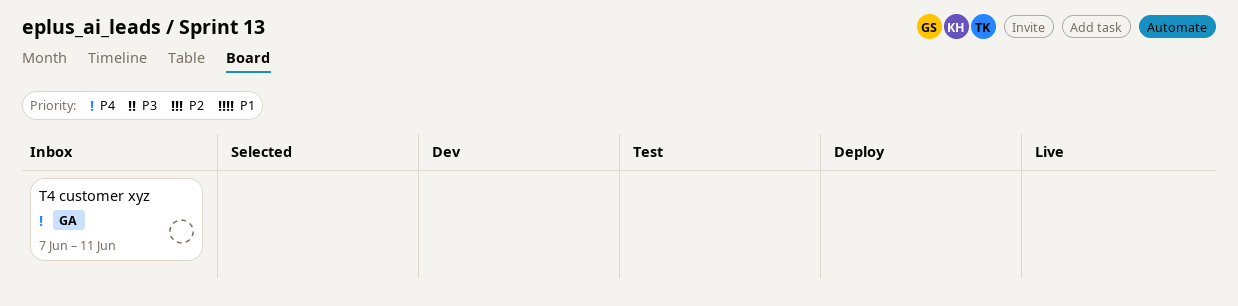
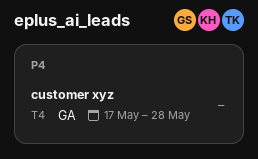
T4, start: Jun 7 -> May 17
T4, due: Jun 11 -> May 28

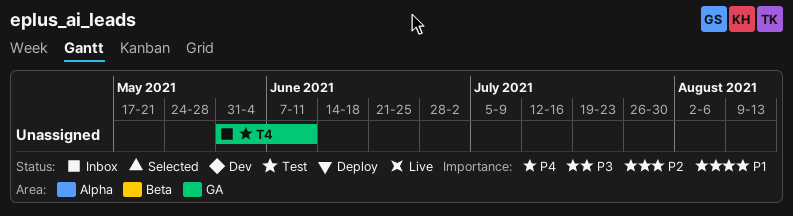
T4, start: May 17 -> May 31
T4, due: May 28 -> Jun 11

